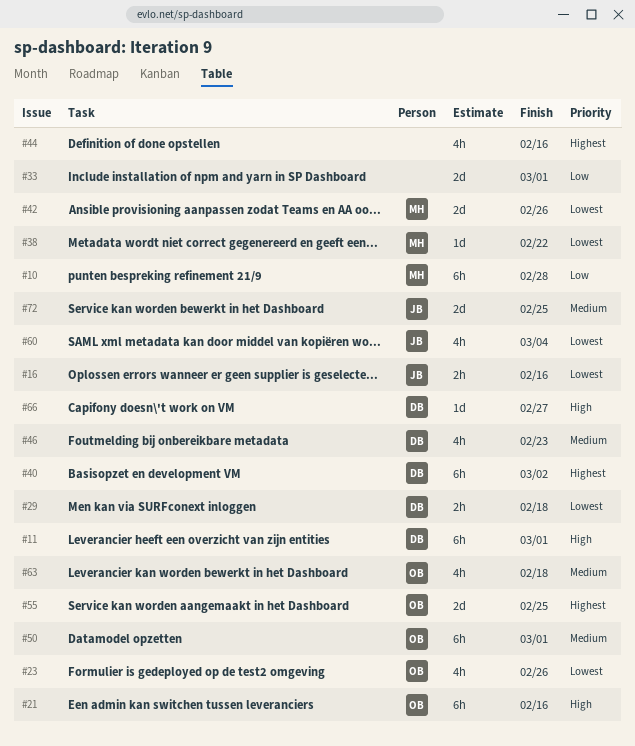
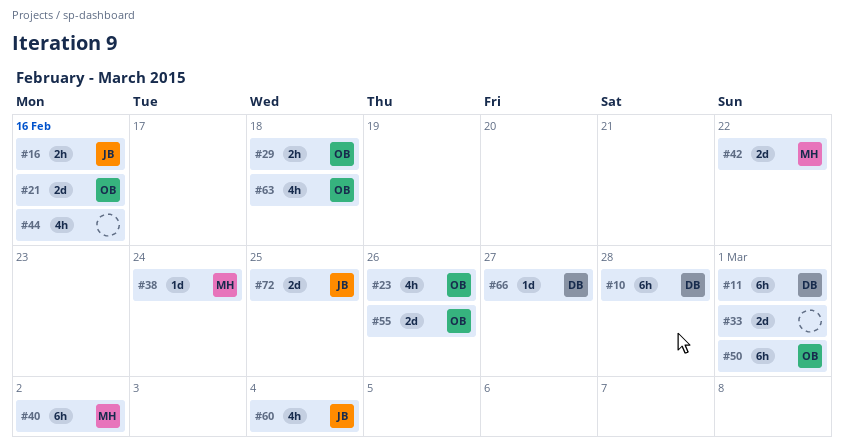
#10, owner: MH -> DB
#21, estimate: 6h -> 2d
#29, owner: DB -> OB
#38, due: Feb 22 -> Feb 24
#40, owner: DB -> MH
#42, due: Feb 26 -> Feb 22
#46: present -> none
#55, due: Feb 25 -> Feb 26

